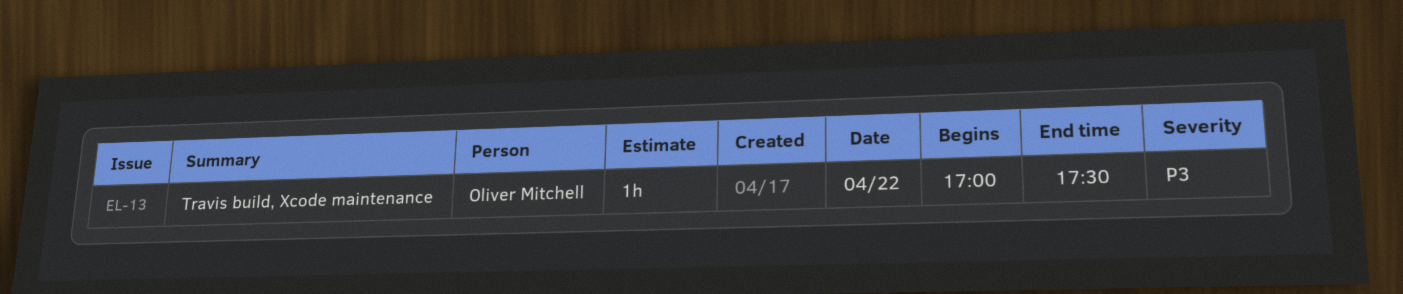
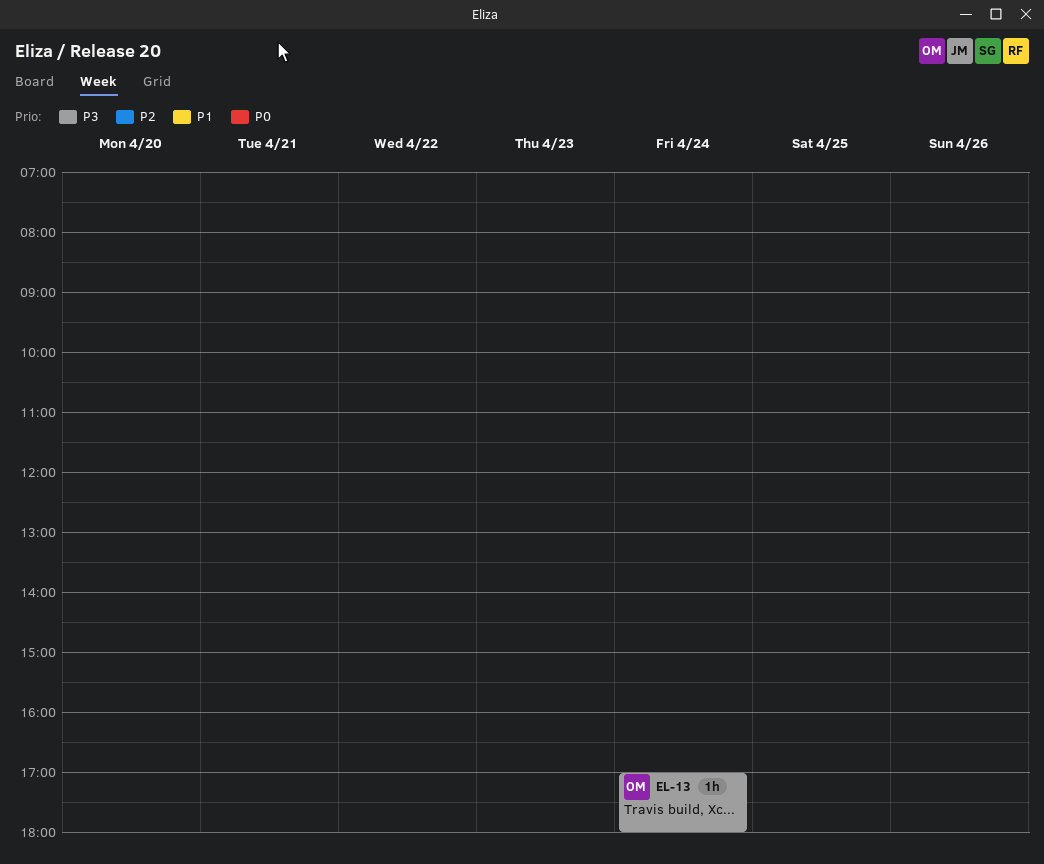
EL-13, day: Apr 22 -> Apr 24
EL-13, ends: 17:30 -> 18:00

